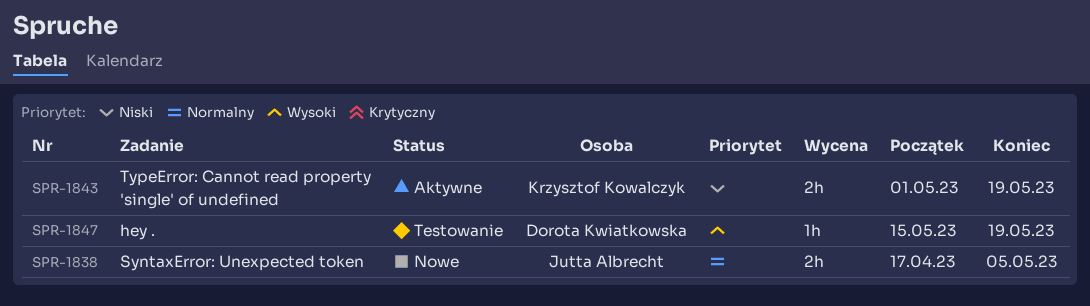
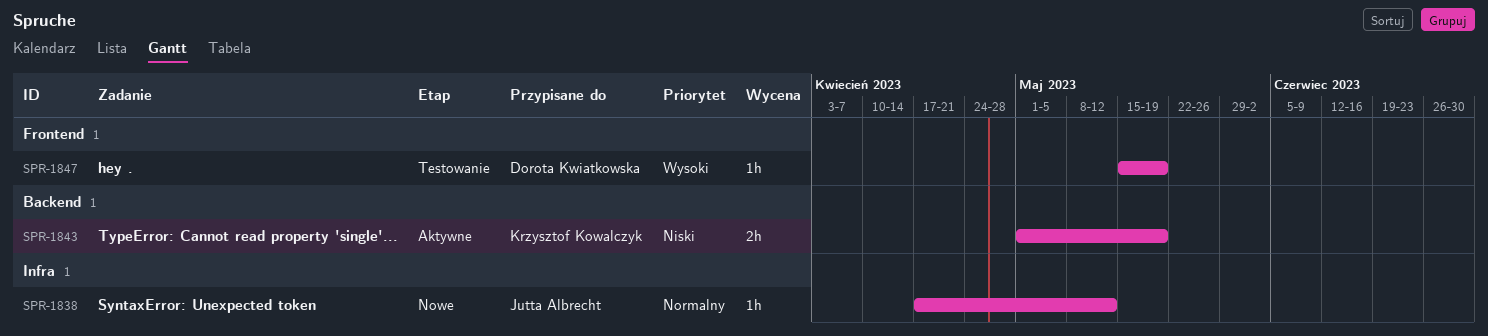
SPR-1838, estimate: 2h -> 1h
SPR-1838, due: May 5 -> May 12

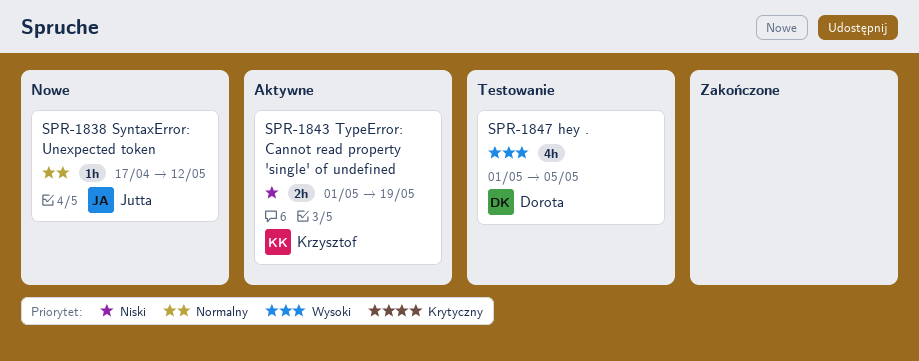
SPR-1847, estimate: 1h -> 4h
SPR-1847, start: May 15 -> May 1
SPR-1847, due: May 19 -> May 5

